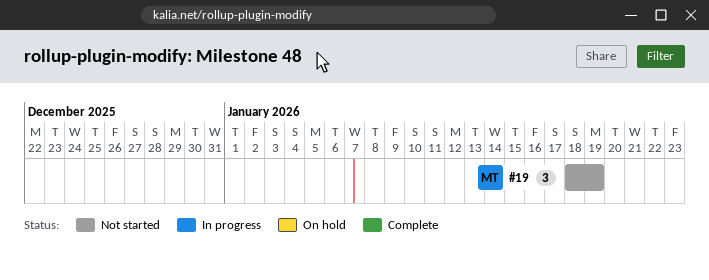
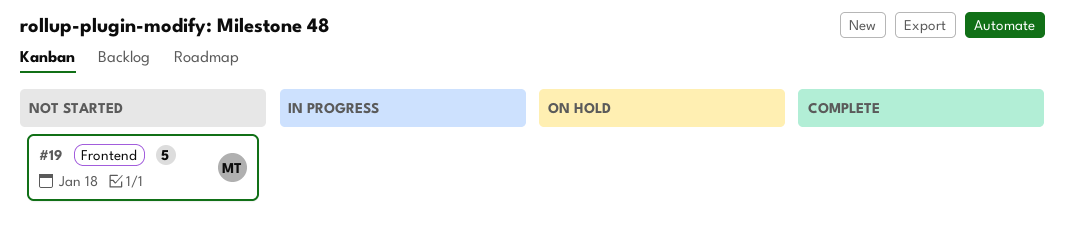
#19, estimate: 3 -> 5
#19, due: Jan 19 -> Jan 18

